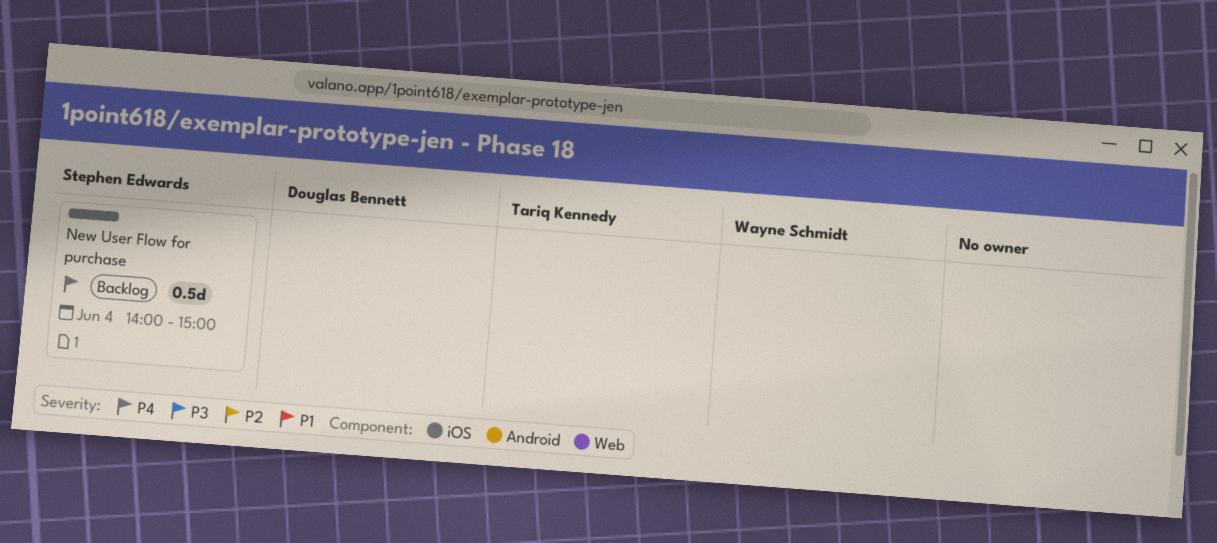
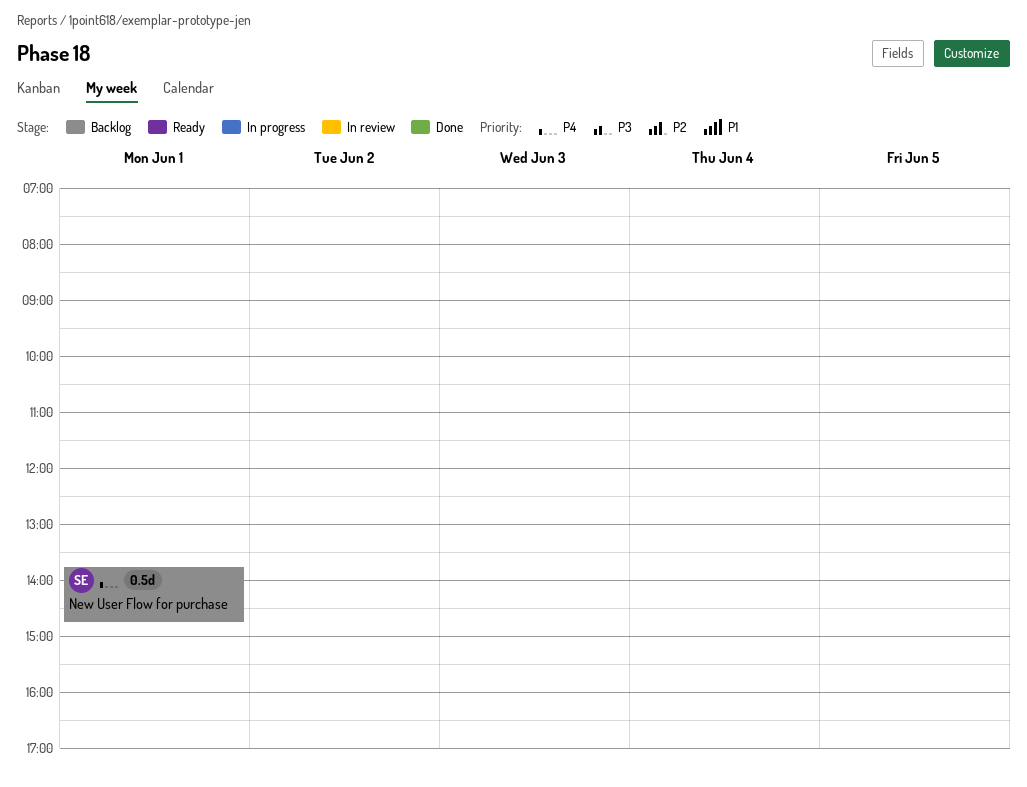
New User Flow for purchase, day: Jun 4 -> Jun 1
New User Flow for purchase, begins: 14:00 -> 13:45
New User Flow for purchase, ends: 15:00 -> 14:45

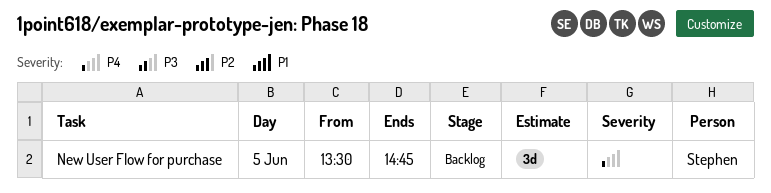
New User Flow for purchase, estimate: 0.5d -> 3d
New User Flow for purchase, day: Jun 1 -> Jun 5
New User Flow for purchase, begins: 13:45 -> 13:30

